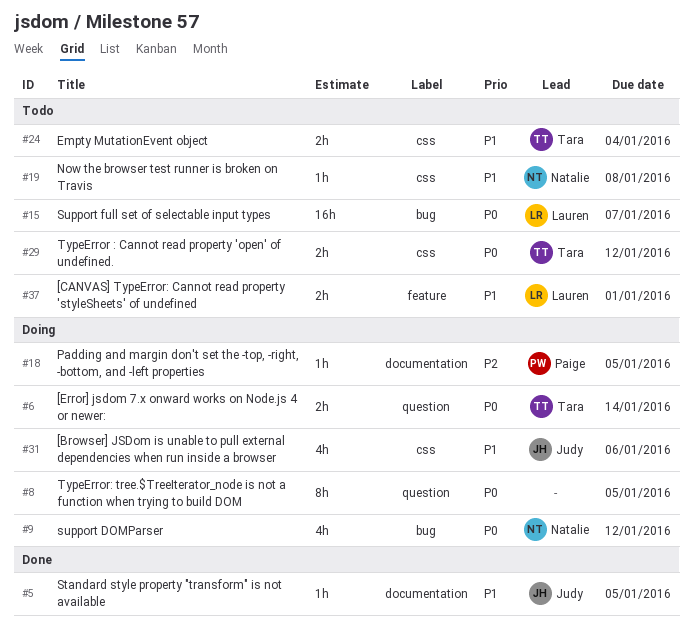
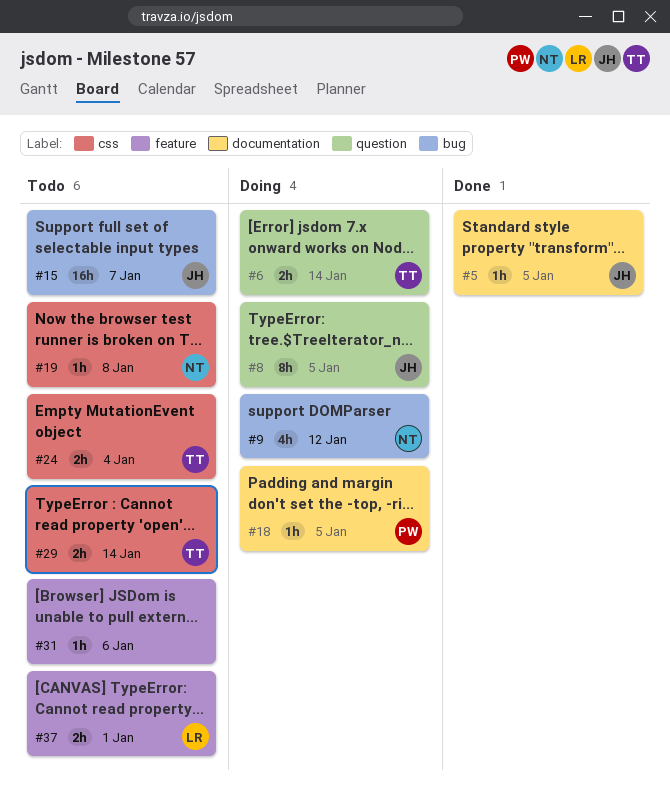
#8, owner: none -> Judy
#15, owner: Lauren -> Judy
#29, due: Jan 12 -> Jan 14
#31, status: Doing -> Todo
#31, owner: Judy -> none
#31, label: css -> feature
#31, estimate: 4h -> 1h

